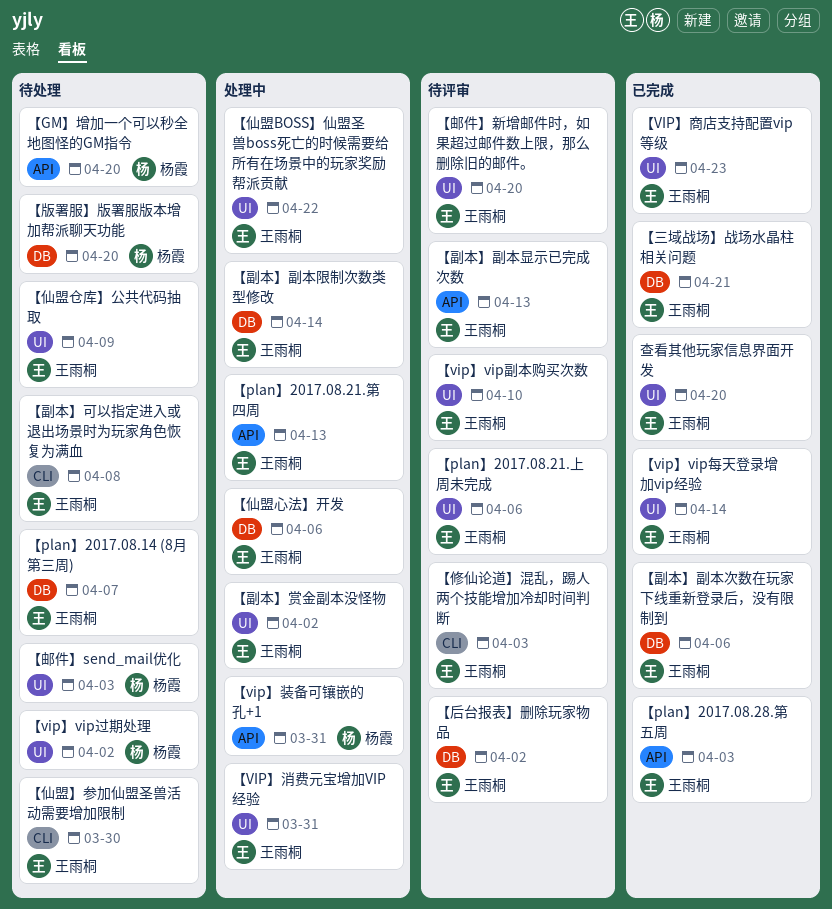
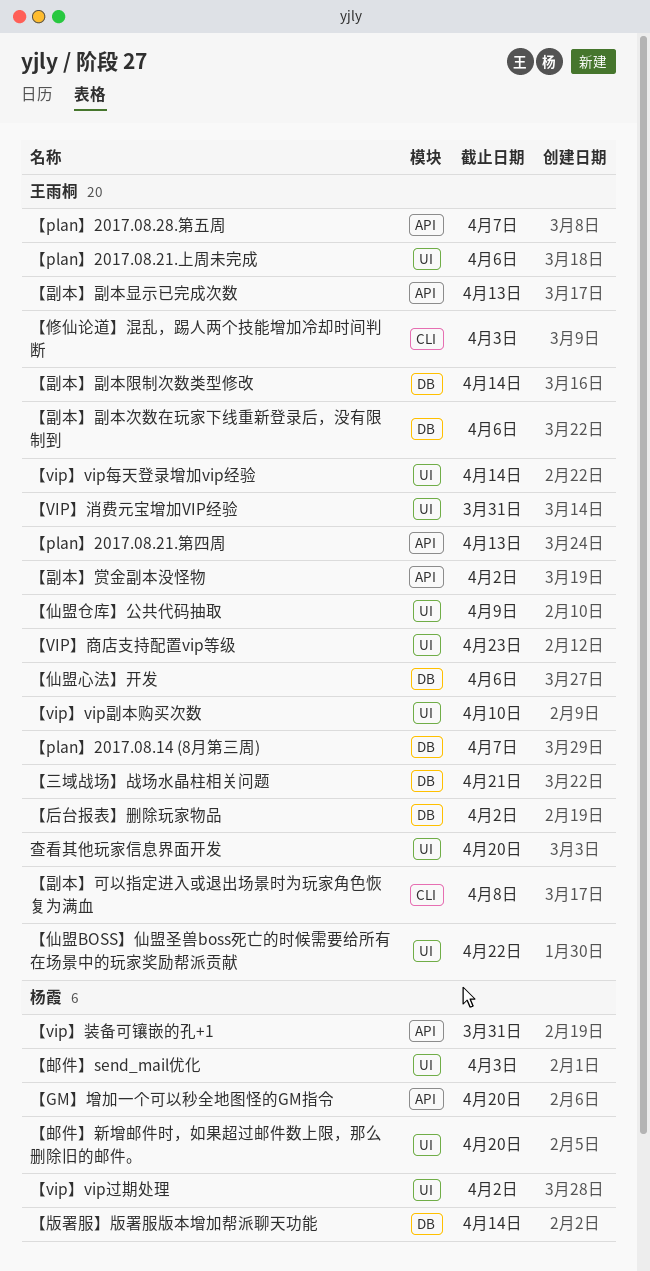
【plan】2017.08.28.第五周, due: Apr 3 -> Apr 7
【仙盟】参加仙盟圣兽活动需要增加限制: present -> none
【副本】赏金副本没怪物, label: UI -> API
【版署服】版署服版本增加帮派聊天功能, due: Apr 20 -> Apr 14
【邮件】新增邮件时，如果超过邮件数上限，那么删除旧的邮件。, owner: 王雨桐 -> 杨霞

